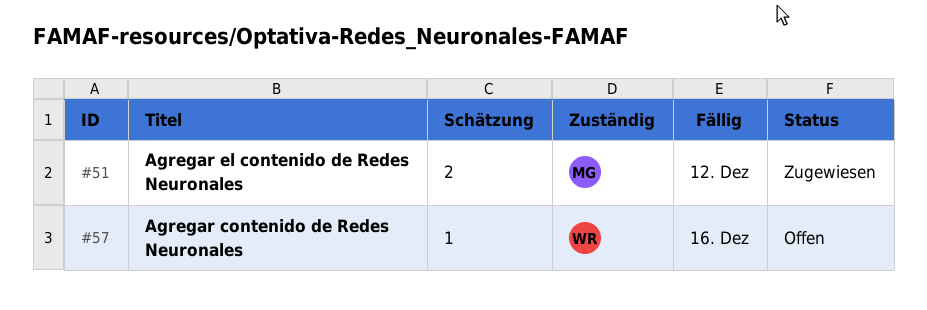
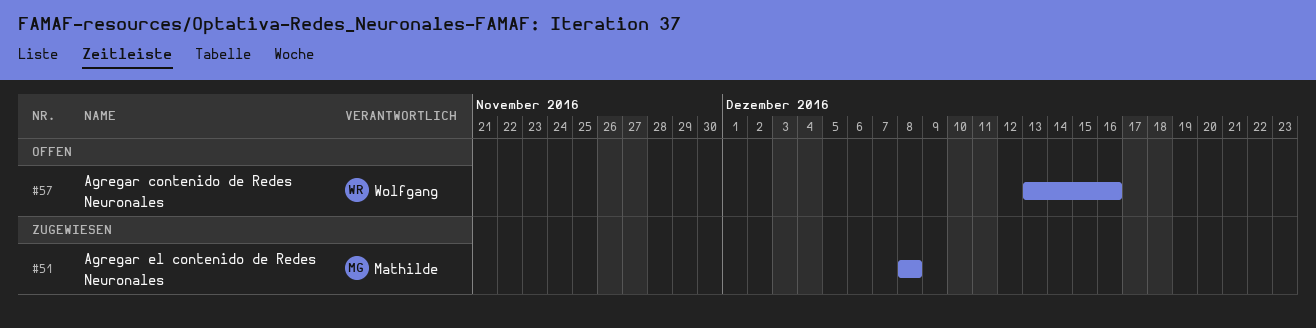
#51, due: Dec 12 -> Dec 8

